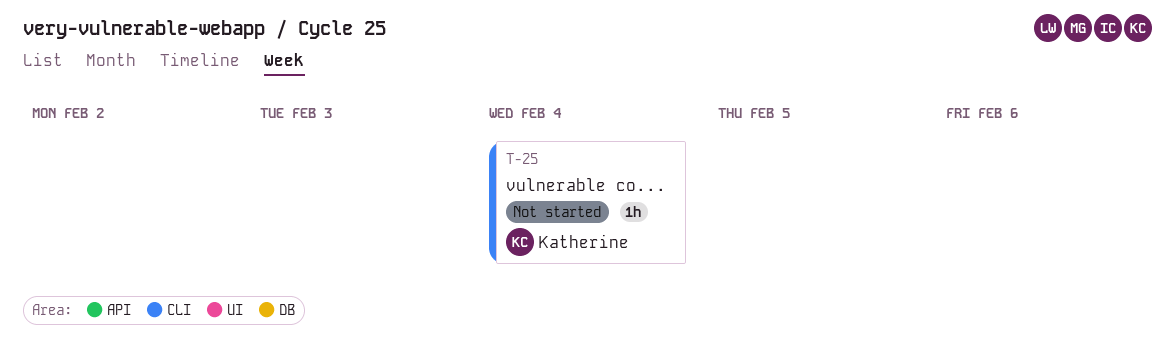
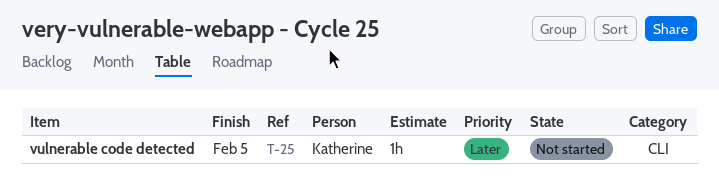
T-25, due: Feb 4 -> Feb 5

